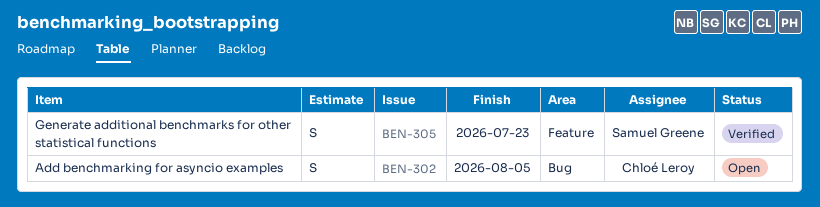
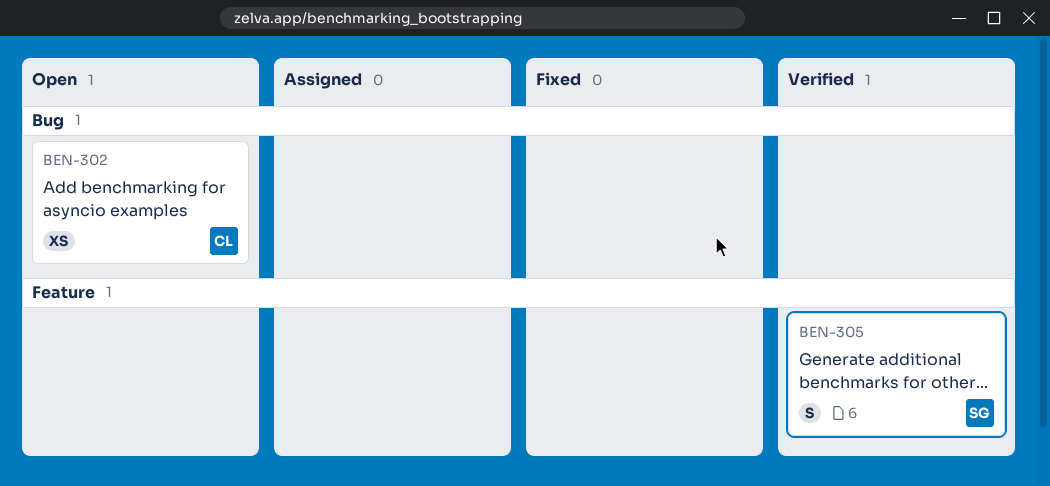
BEN-302, estimate: S -> XS

